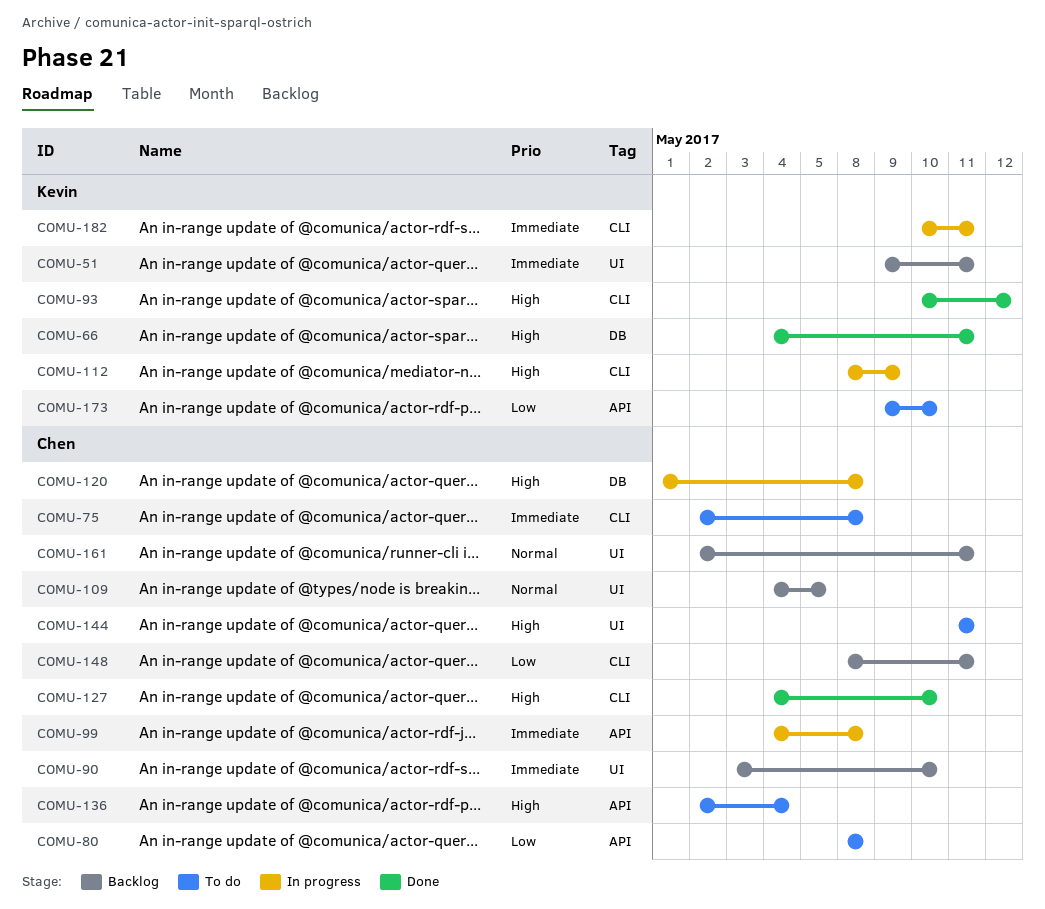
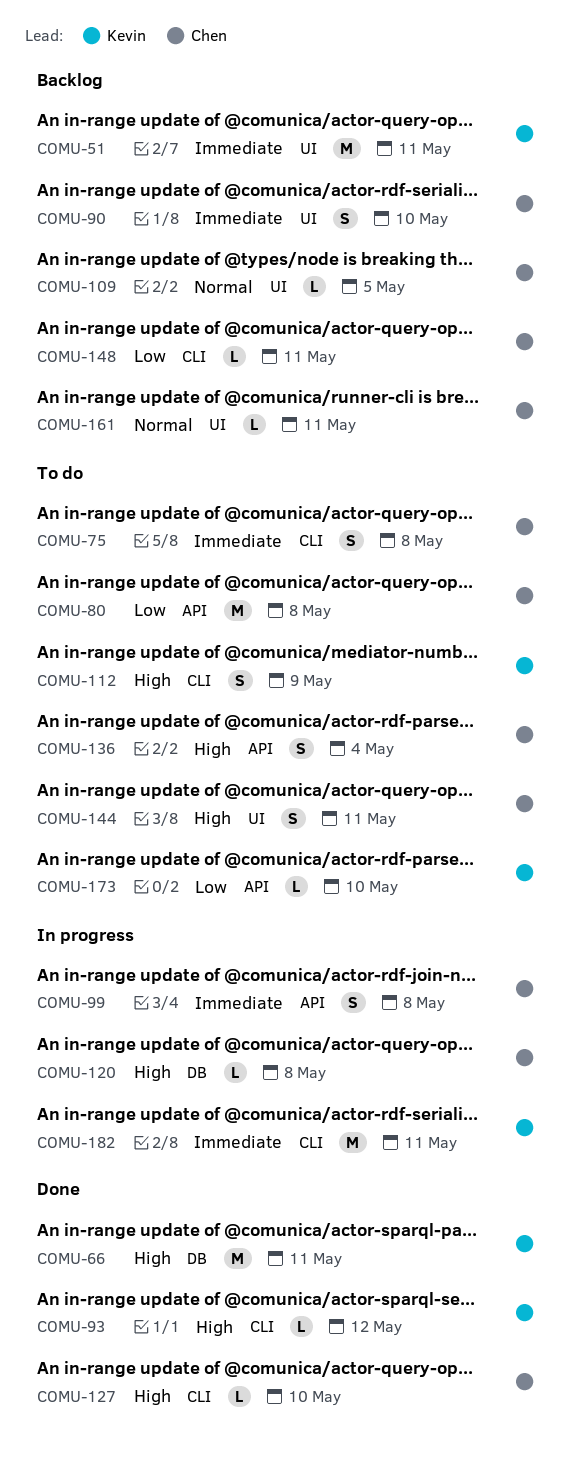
COMU-112, status: In progress -> To do

